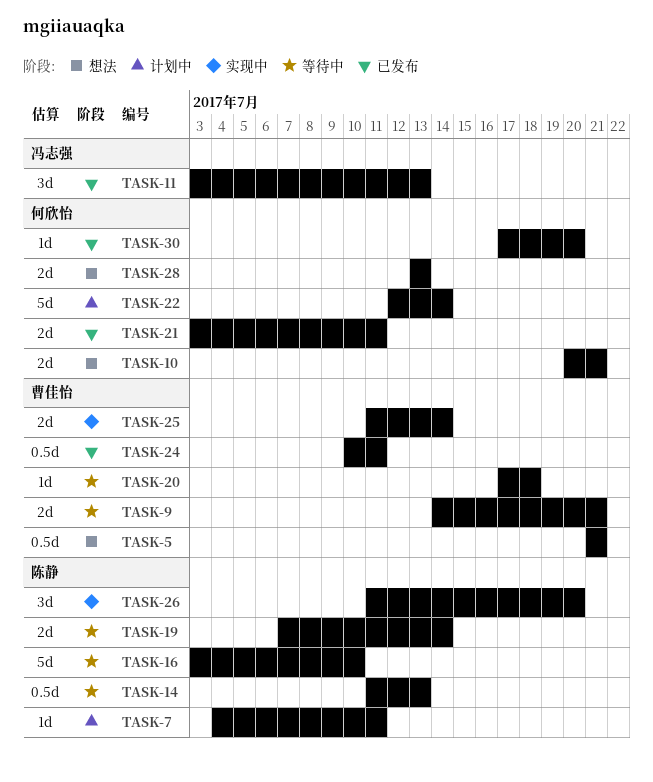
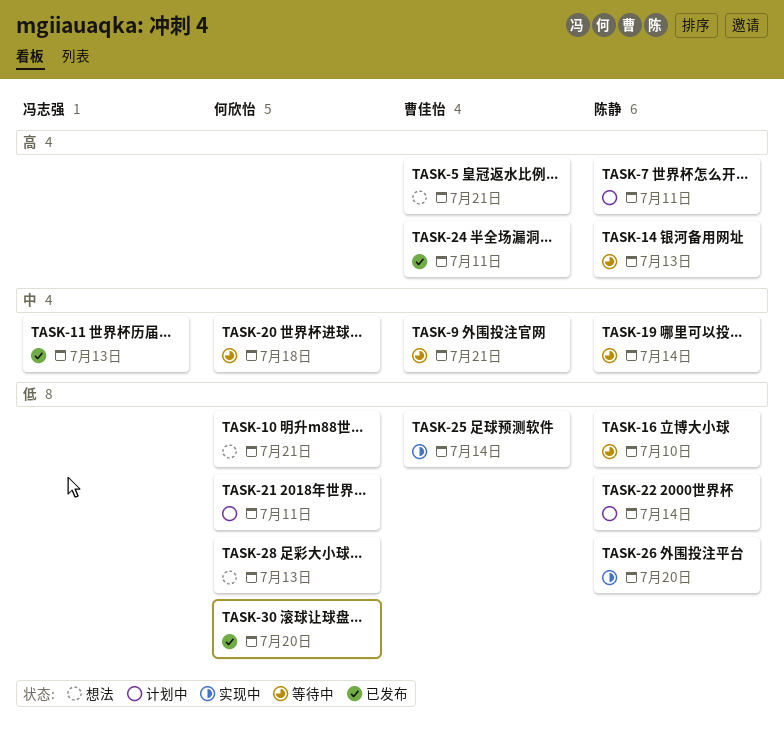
TASK-20, owner: 曹佳怡 -> 何欣怡
TASK-21, status: 已发布 -> 计划中
TASK-22, owner: 何欣怡 -> 陈静

